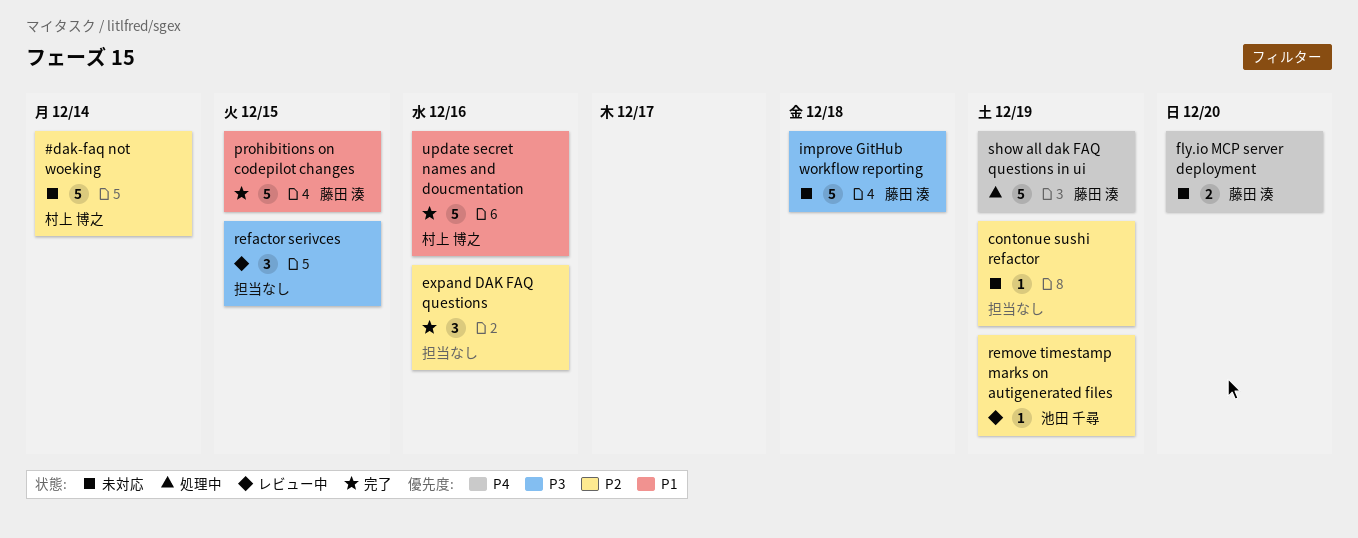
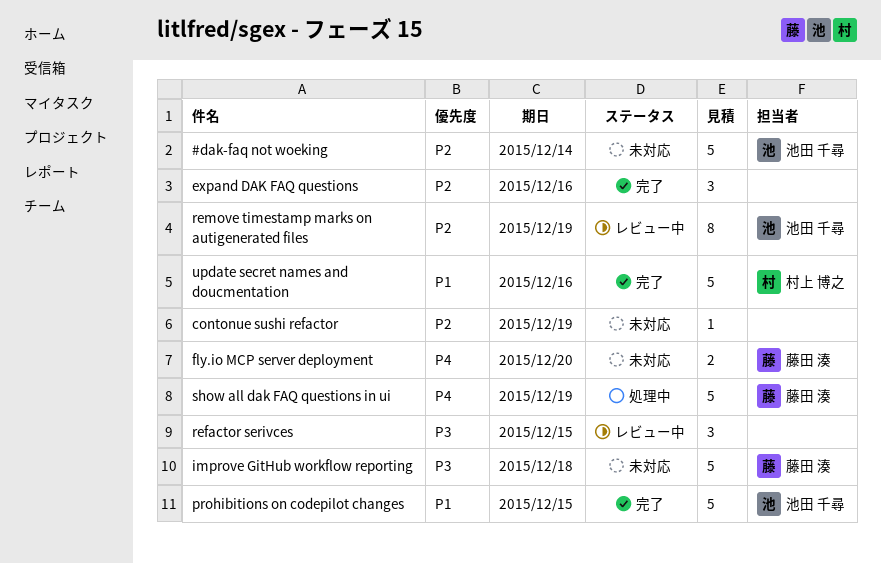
#dak-faq not woeking, owner: 村上 博之 -> 池田 千尋
prohibitions on codepilot changes, owner: 藤田 湊 -> 池田 千尋
remove timestamp marks on autigenerated files, estimate: 1 -> 8

